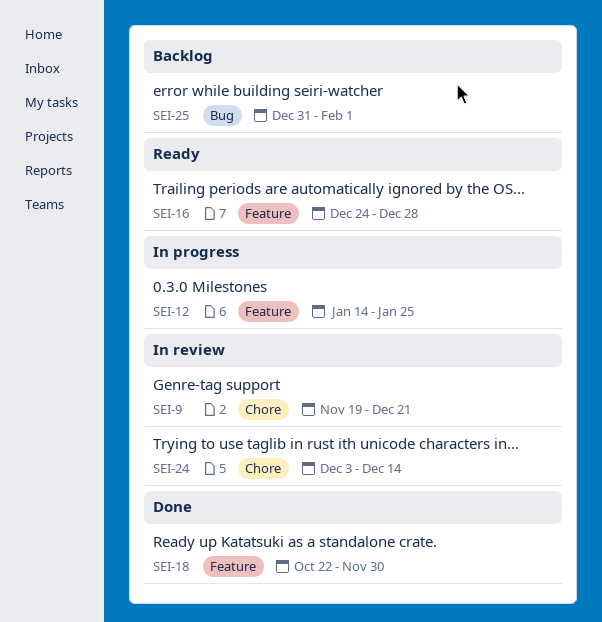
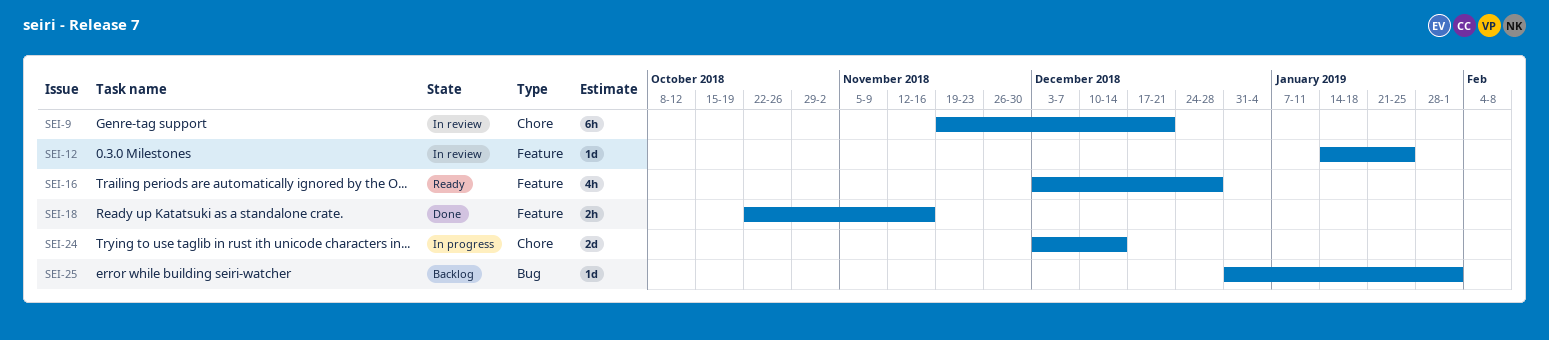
SEI-12, status: In progress -> In review
SEI-16, start: Dec 24 -> Dec 3
SEI-18, due: Nov 30 -> Nov 16
SEI-24, status: In review -> In progress

